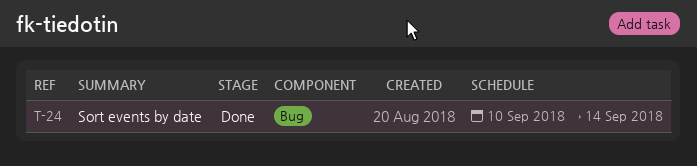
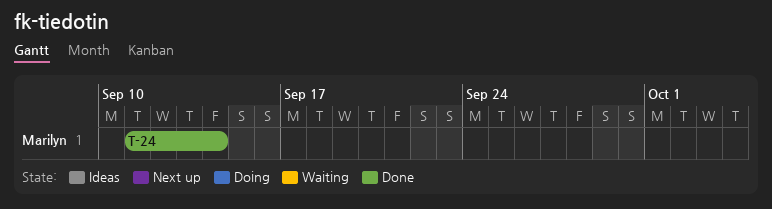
T-24, start: Sep 10 -> Sep 11

